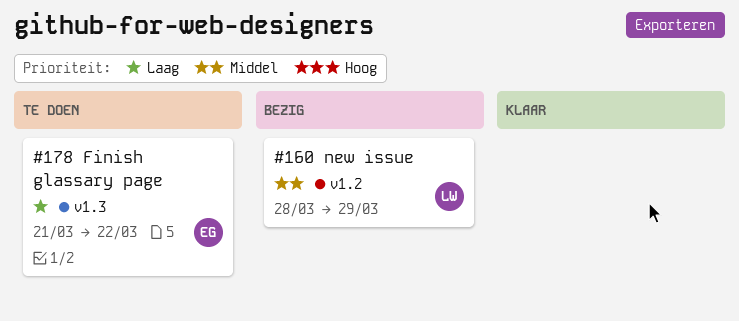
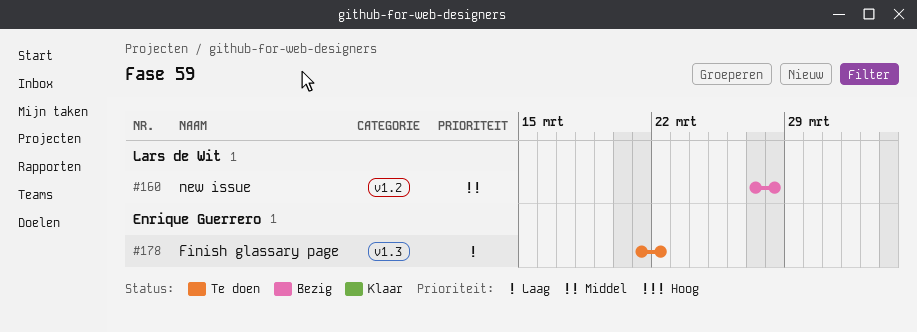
#160, start: Mar 28 -> Mar 27
#160, due: Mar 29 -> Mar 28

